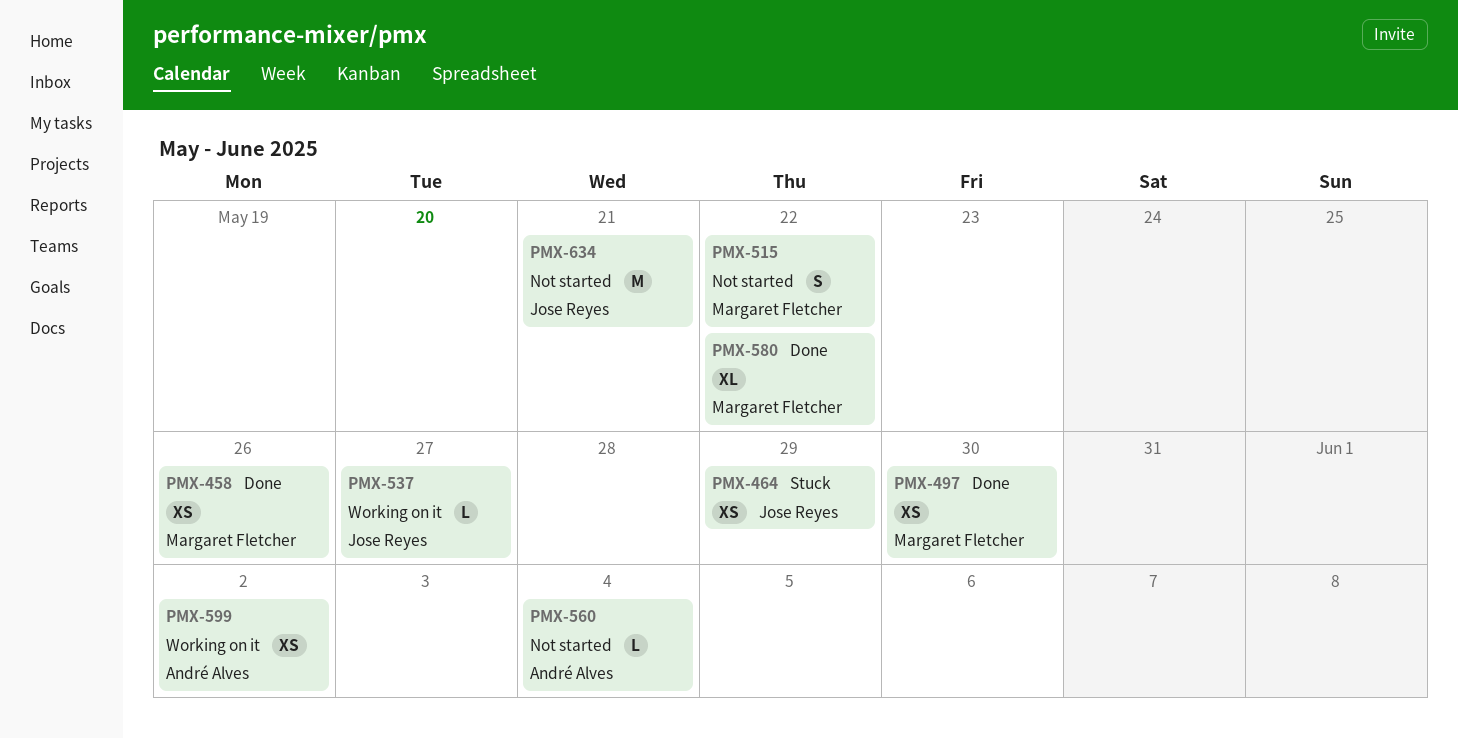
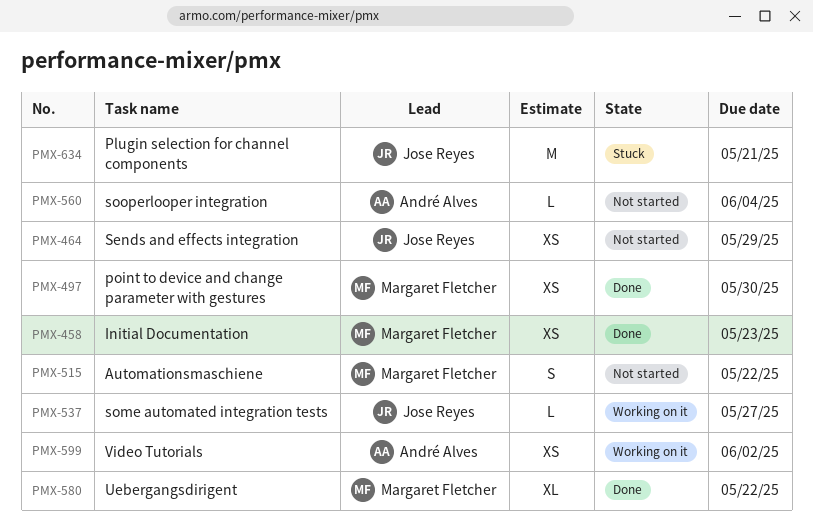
PMX-458, due: May 26 -> May 23
PMX-464, status: Stuck -> Not started
PMX-634, status: Not started -> Stuck

